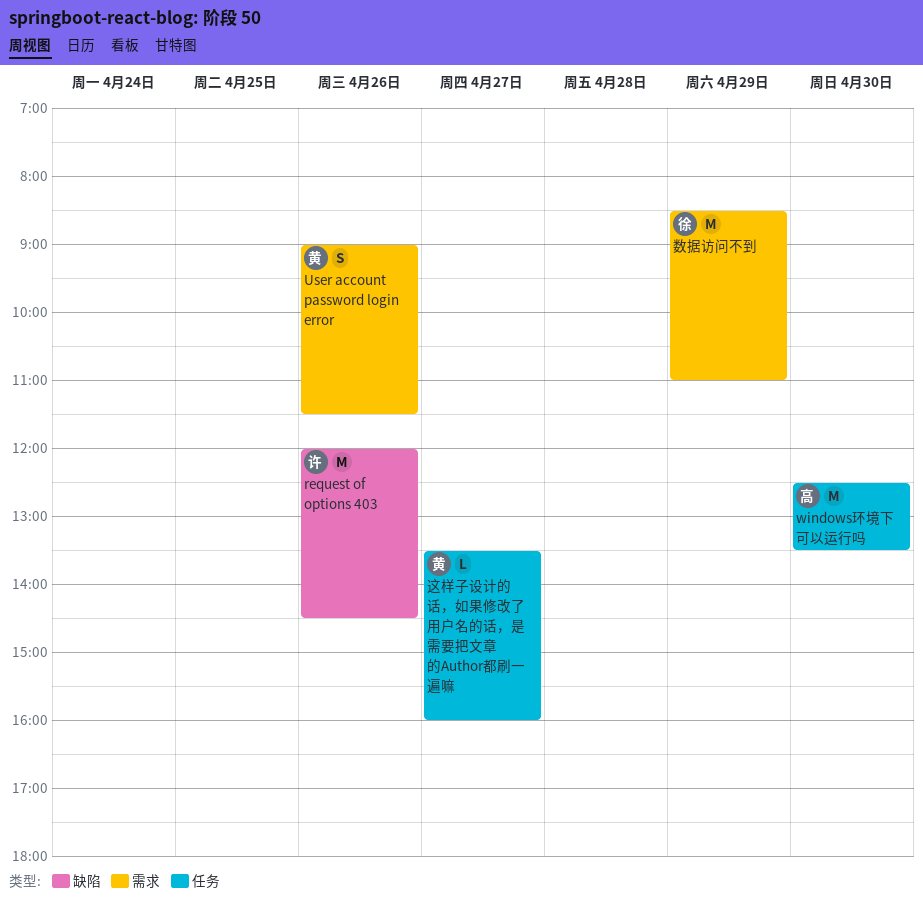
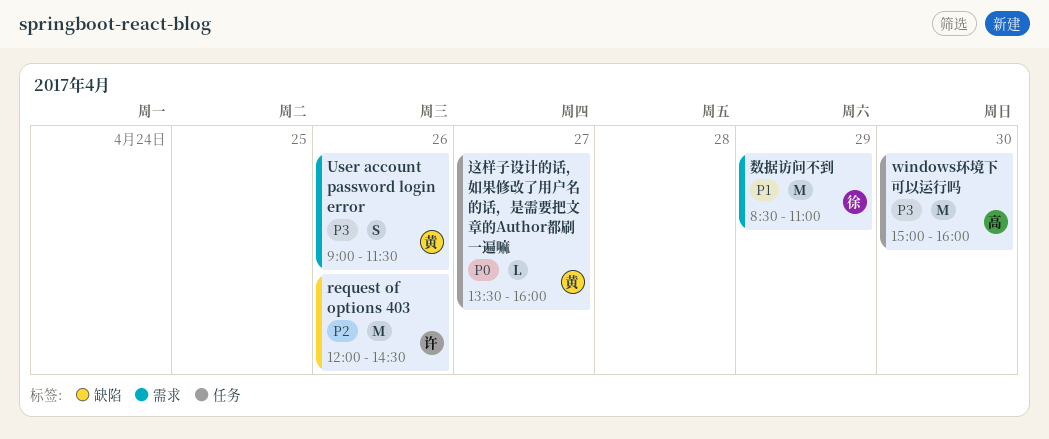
windows环境下可以运行吗, begins: 12:30 -> 15:00
windows环境下可以运行吗, ends: 13:30 -> 16:00

